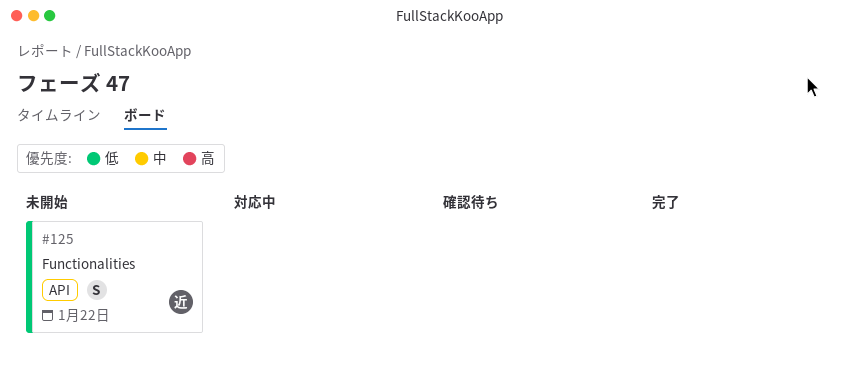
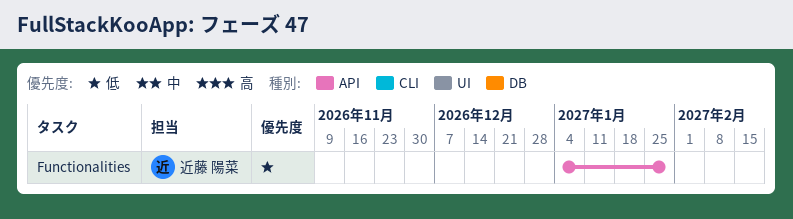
Functionalities, due: Jan 22 -> Jan 29

